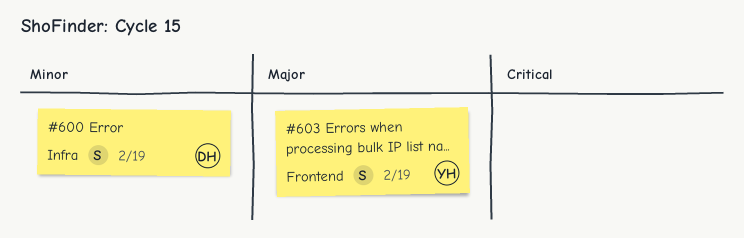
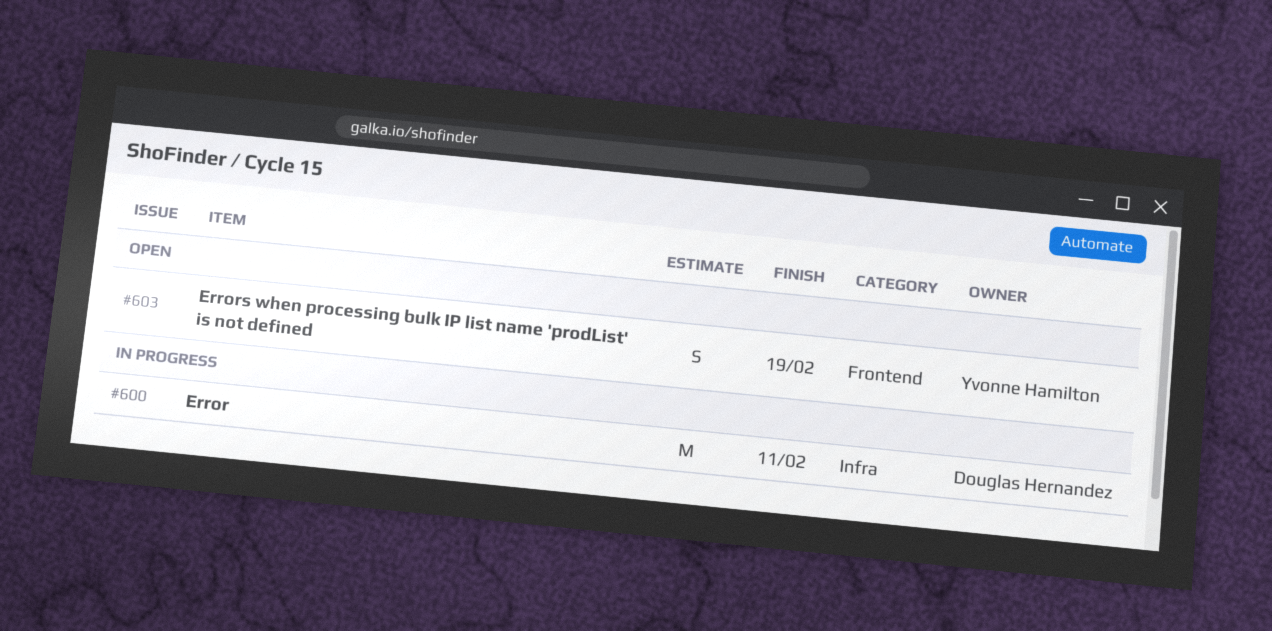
#600, estimate: S -> M
#600, due: Feb 19 -> Feb 11

